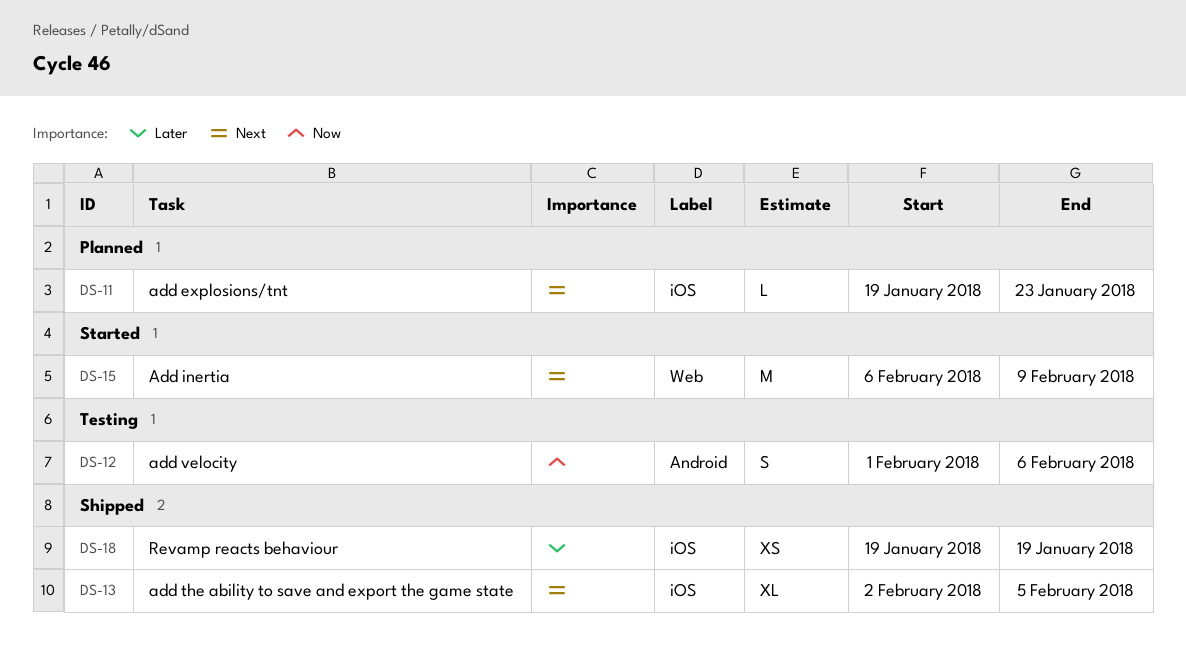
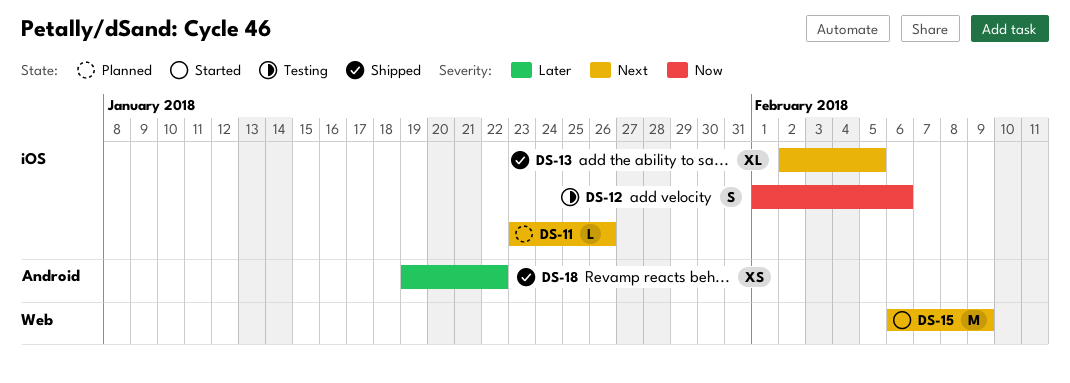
DS-11, start: Jan 19 -> Jan 23
DS-11, due: Jan 23 -> Jan 26
DS-12, label: Android -> iOS
DS-18, label: iOS -> Android
DS-18, due: Jan 19 -> Jan 22

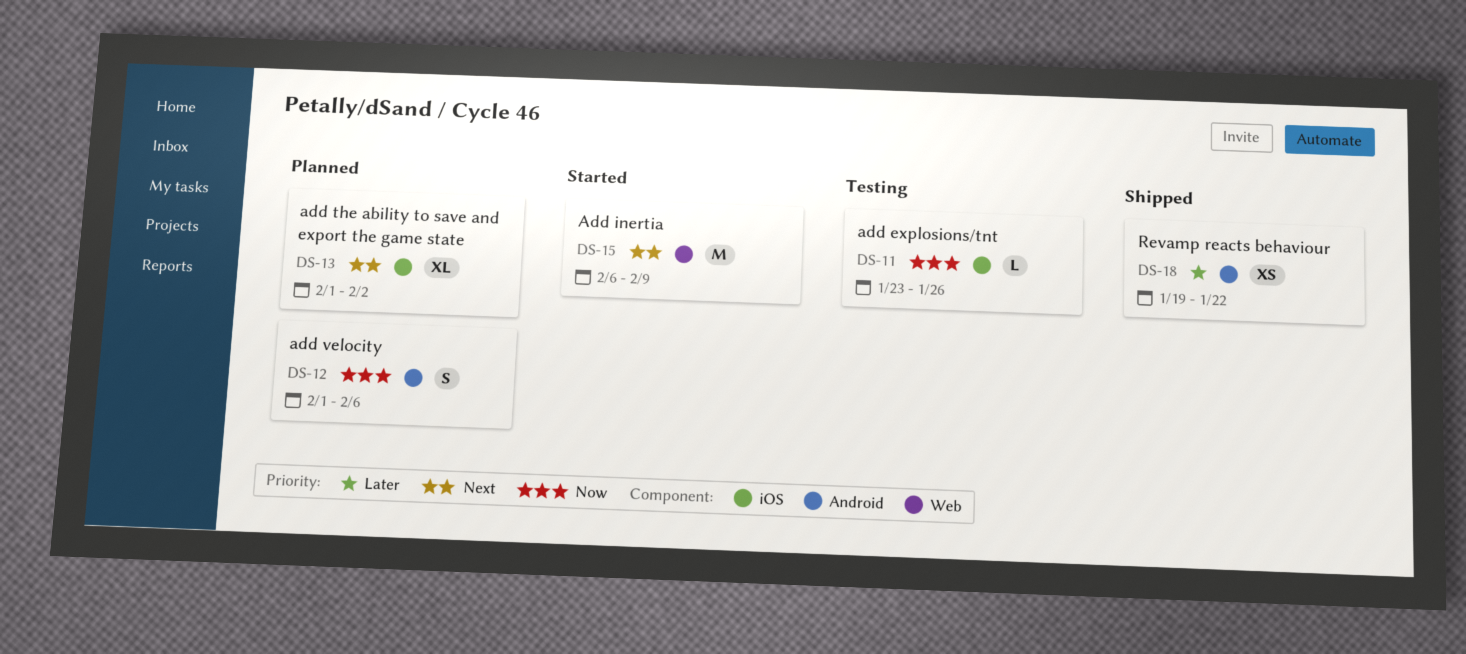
DS-11, status: Planned -> Testing
DS-11, priority: Next -> Now
DS-12, status: Testing -> Planned
DS-12, label: iOS -> Android
DS-13, status: Shipped -> Planned
DS-13, start: Feb 2 -> Feb 1
DS-13, due: Feb 5 -> Feb 2

